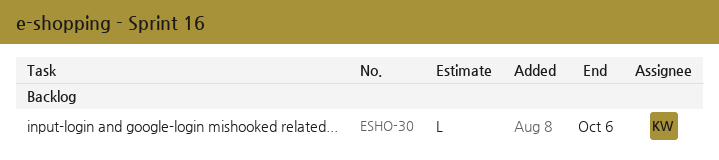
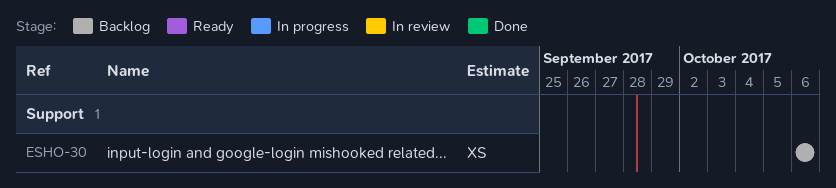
ESHO-30, estimate: L -> XS

